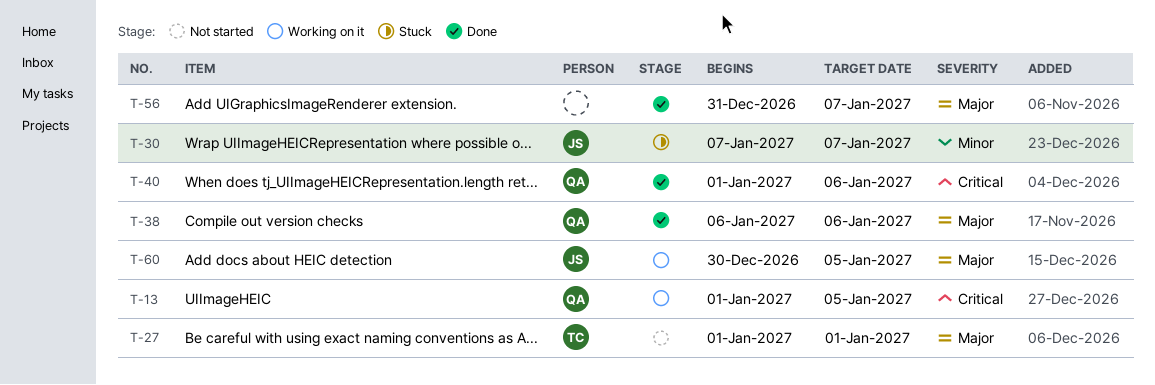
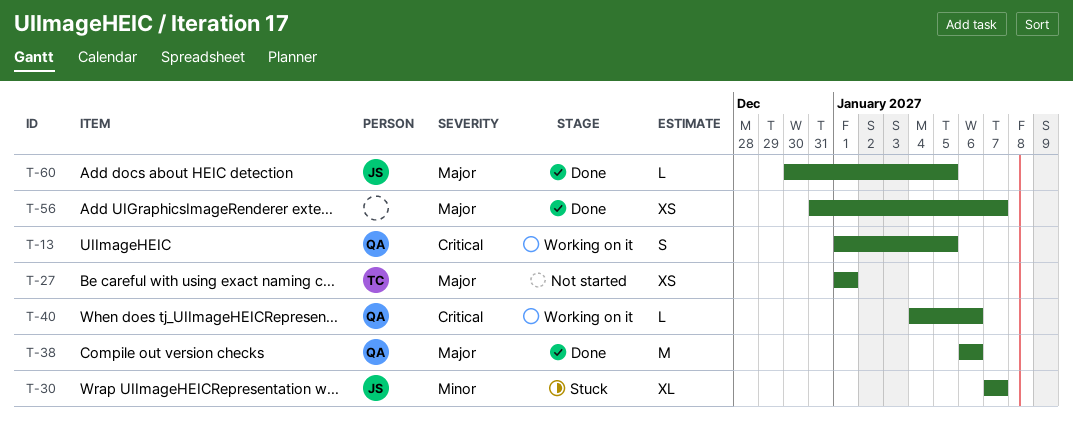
T-40, status: Done -> Working on it
T-40, start: Jan 1 -> Jan 4
T-60, status: Working on it -> Done

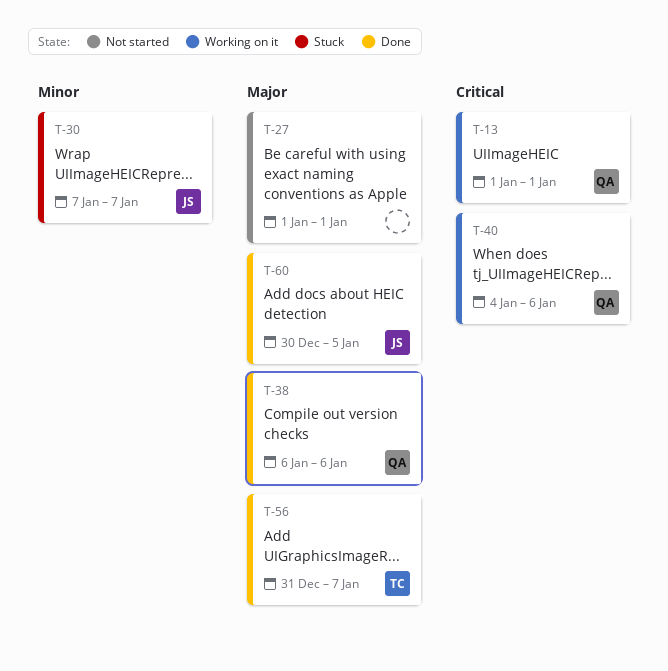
T-13, due: Jan 5 -> Jan 1
T-27, owner: TC -> none
T-56, owner: none -> TC

